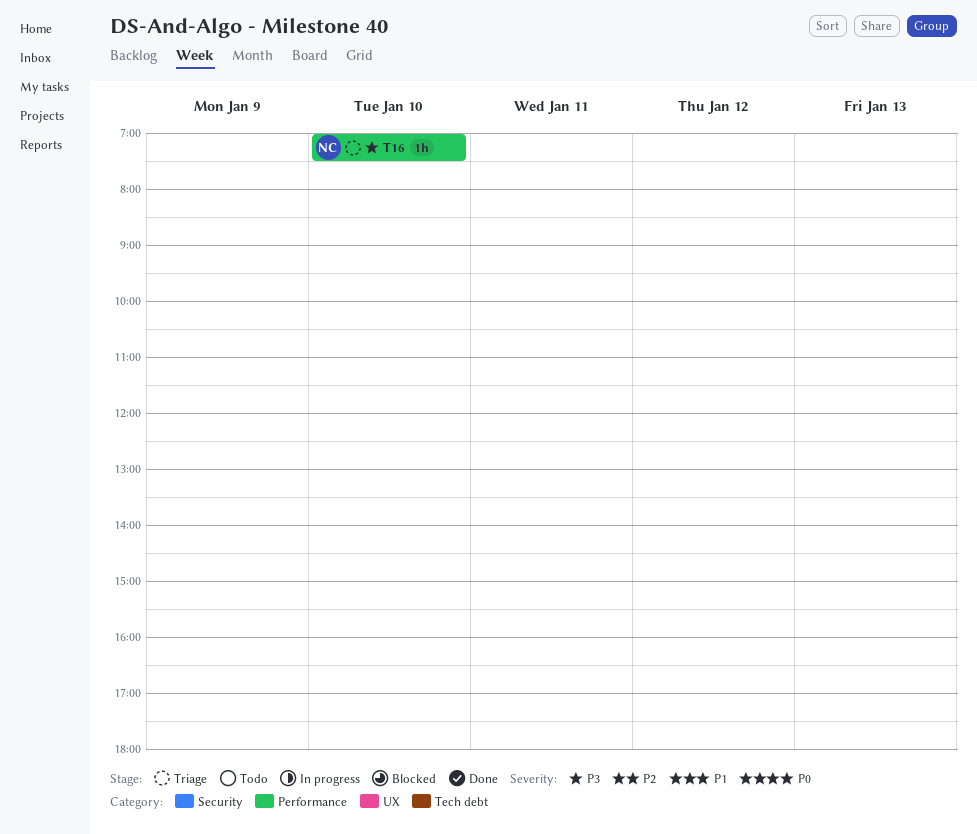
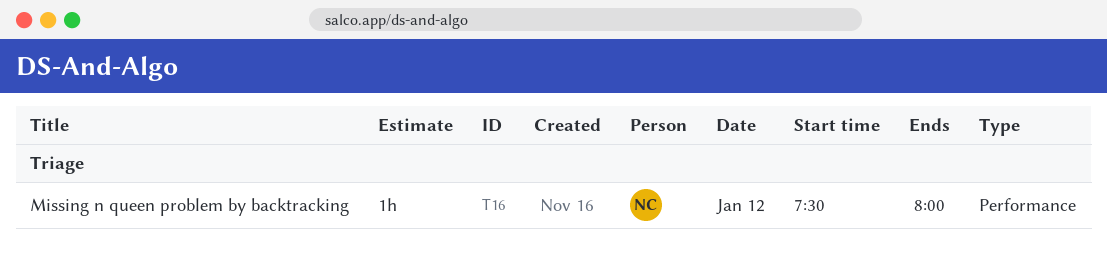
T16, day: Jan 10 -> Jan 12
T16, begins: 07:00 -> 07:30
T16, ends: 07:30 -> 08:00

